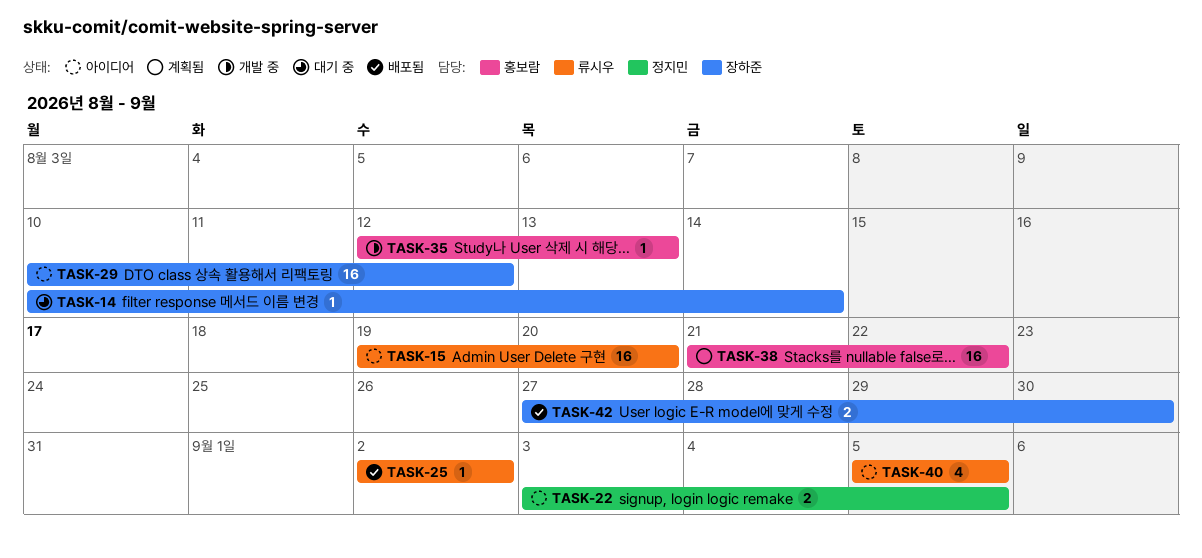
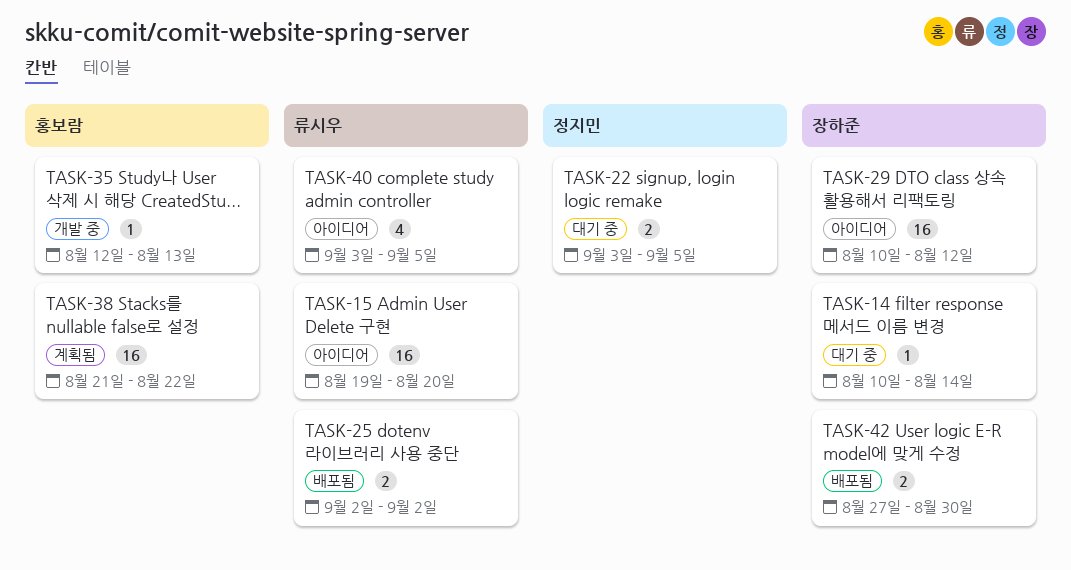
TASK-22, status: 아이디어 -> 대기 중
TASK-25, estimate: 1 -> 2
TASK-40, start: Sep 5 -> Sep 3

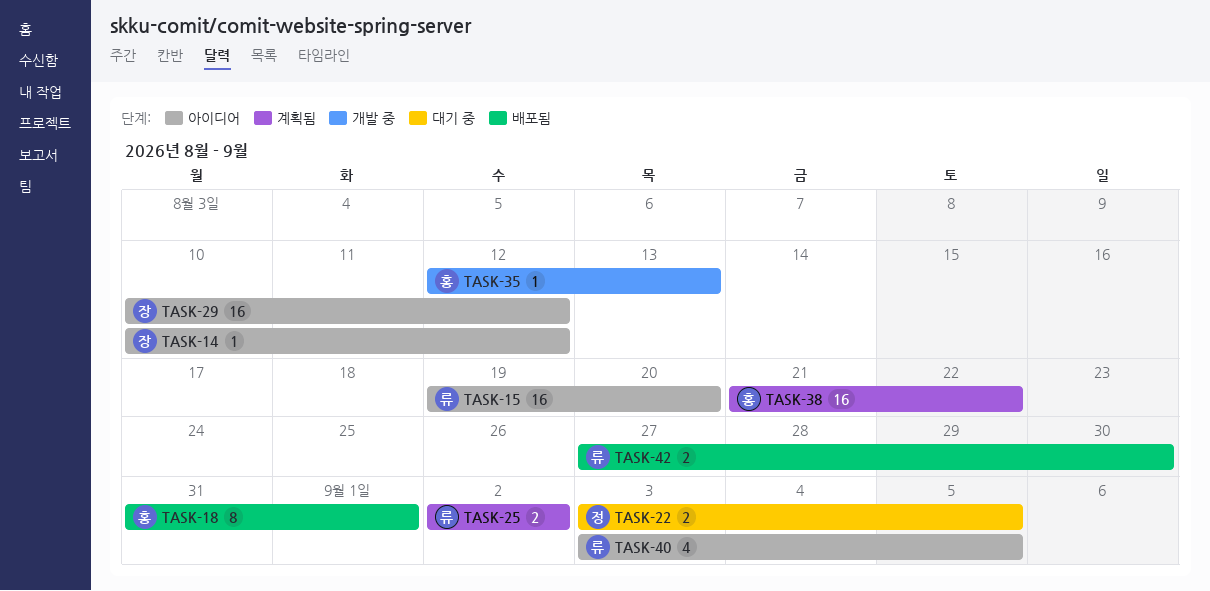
TASK-14, status: 대기 중 -> 아이디어
TASK-14, due: Aug 14 -> Aug 12
TASK-18: none -> present
TASK-25, status: 배포됨 -> 계획됨
TASK-42, owner: 장하준 -> 류시우

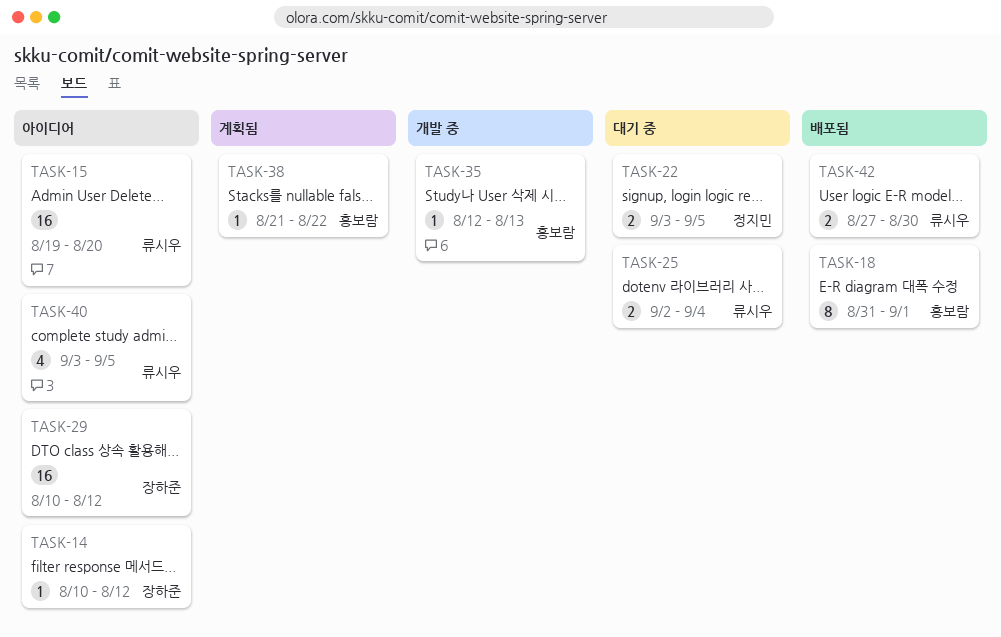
TASK-25, status: 계획됨 -> 대기 중
TASK-25, due: Sep 2 -> Sep 4
TASK-38, estimate: 16 -> 1

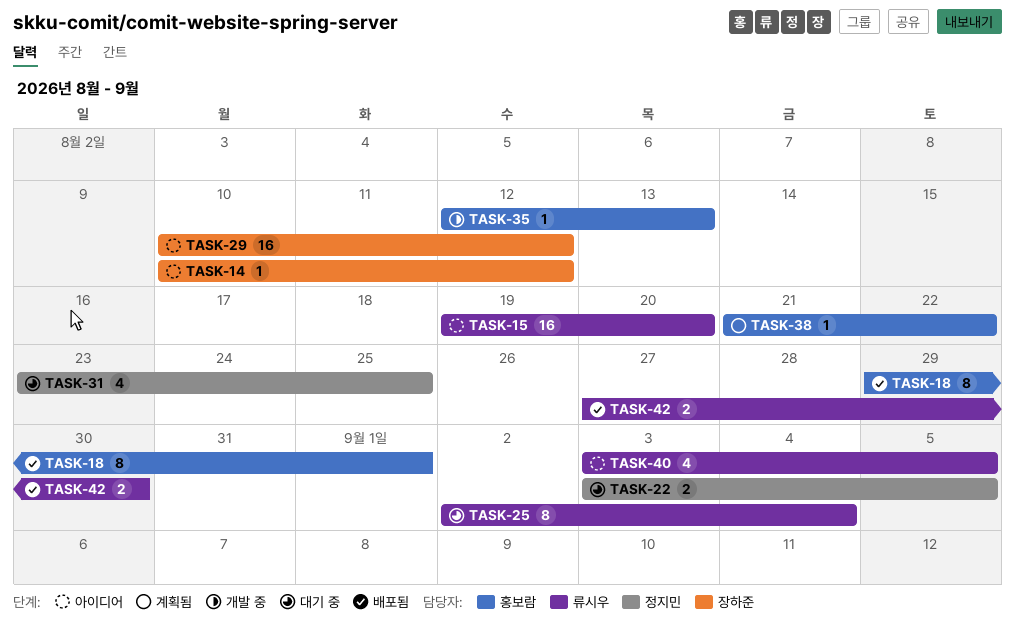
TASK-18, start: Aug 31 -> Aug 29
TASK-25, estimate: 2 -> 8
TASK-31: none -> present

